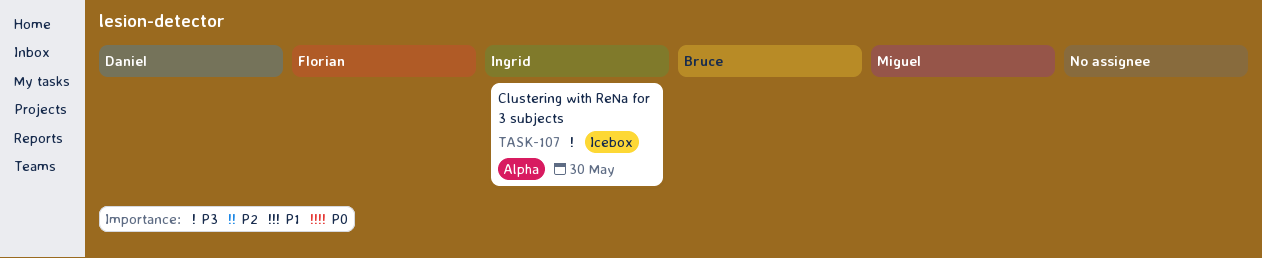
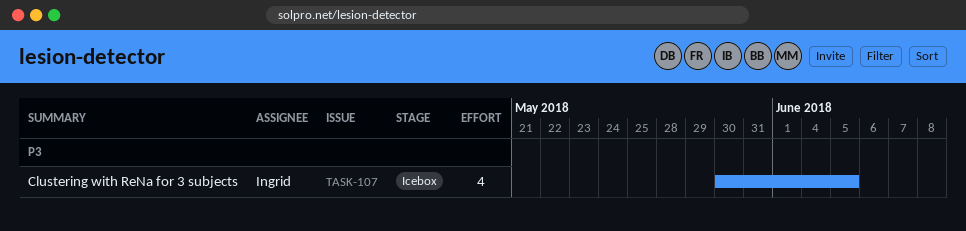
TASK-107, due: May 30 -> Jun 5

